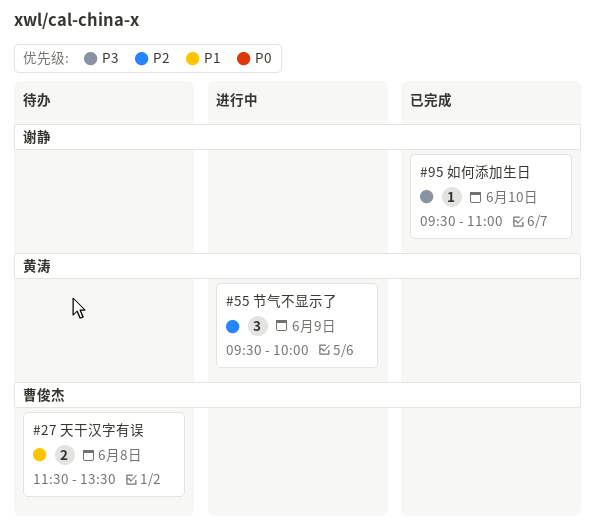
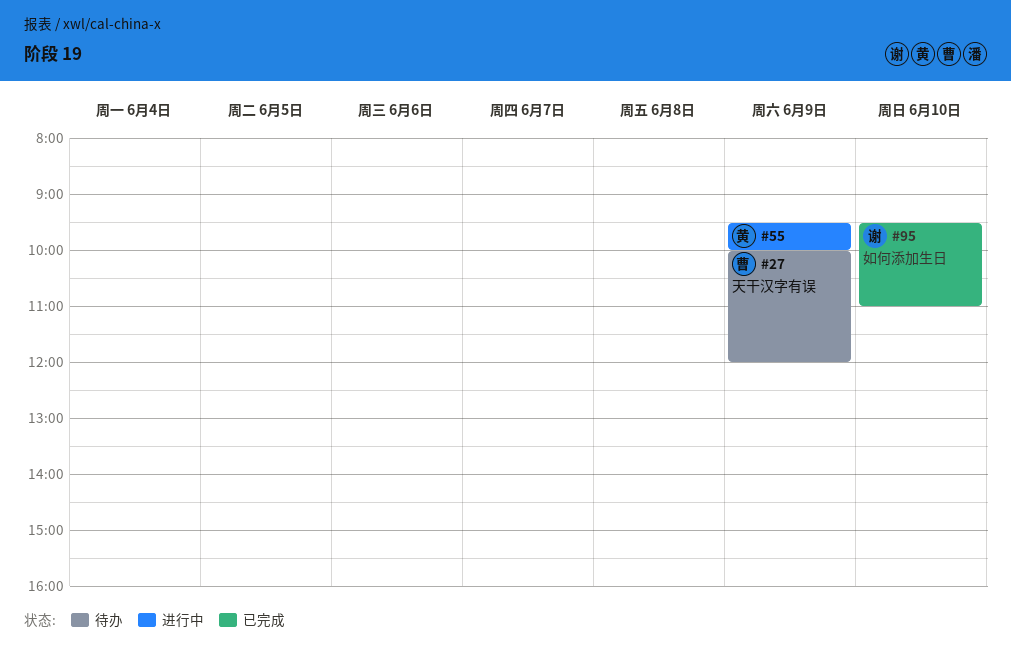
#27, day: Jun 8 -> Jun 9
#27, begins: 11:30 -> 10:00
#27, ends: 13:30 -> 12:00

